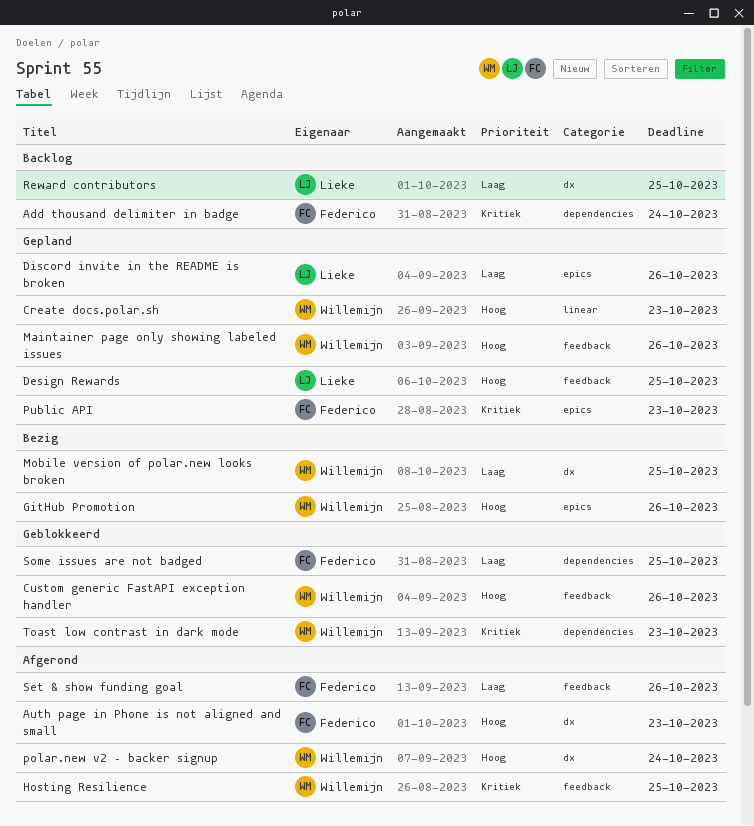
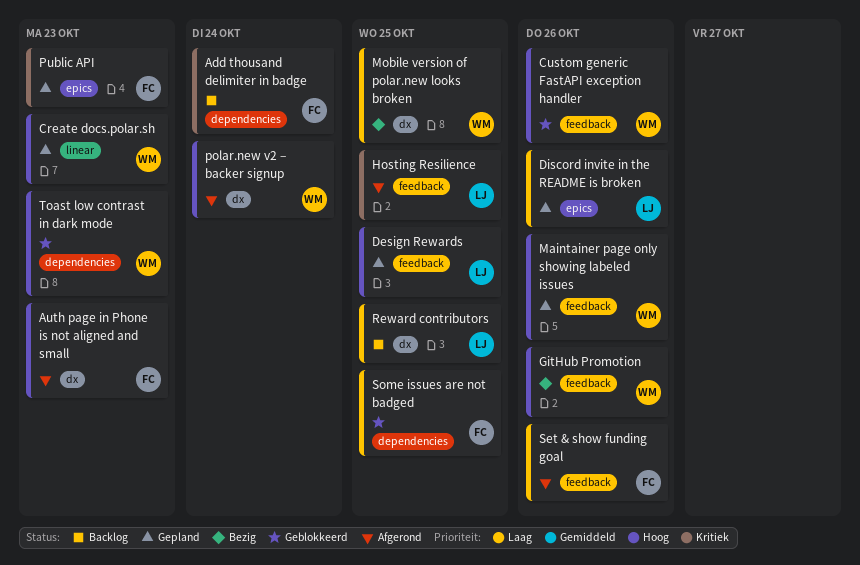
GitHub Promotion, label: epics -> feedback
Hosting Resilience, owner: Willemijn -> Lieke
Toast low contrast in dark mode, priority: Kritiek -> Hoog

